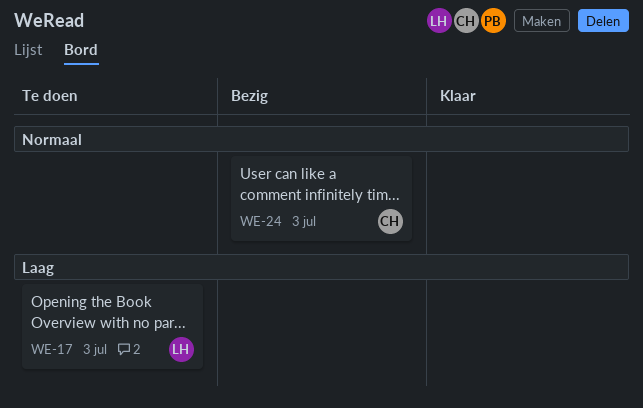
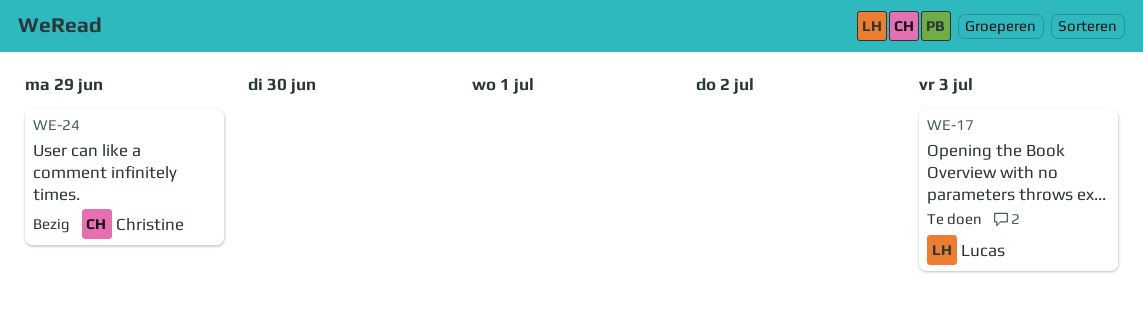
WE-24, due: Jul 3 -> Jun 29

